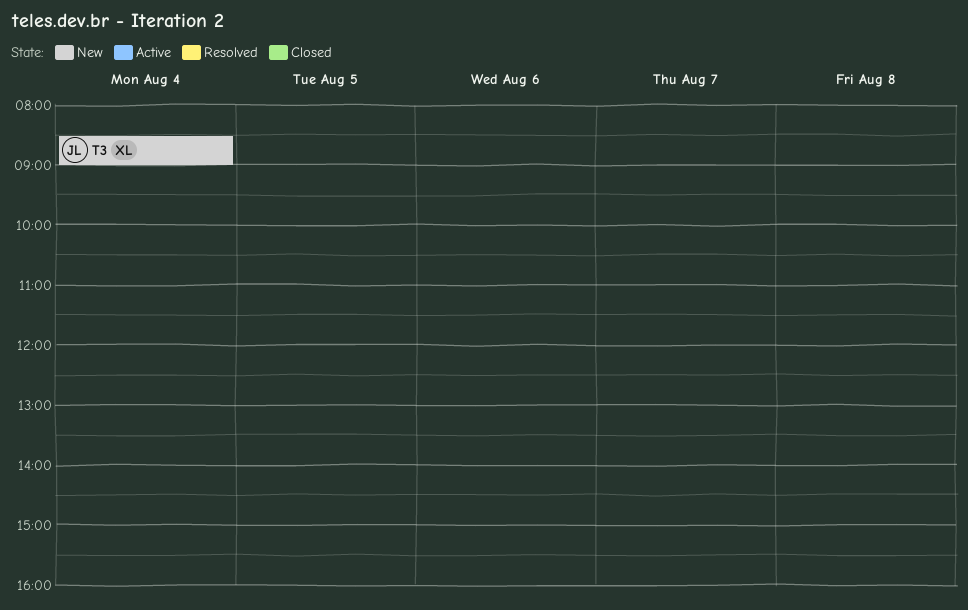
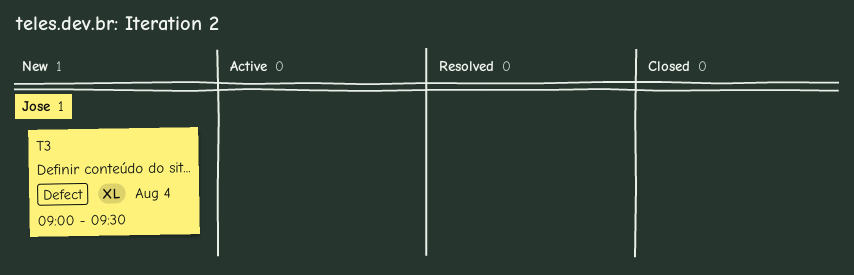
T3, begins: 08:30 -> 09:00
T3, ends: 09:00 -> 09:30

